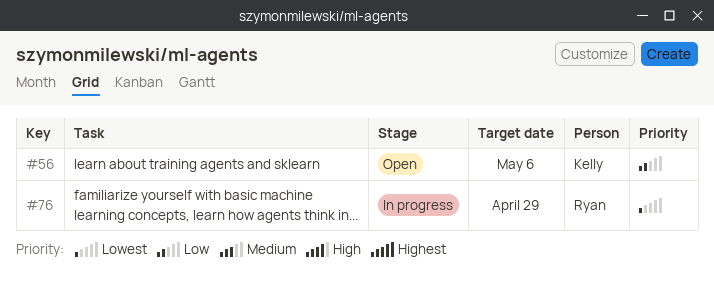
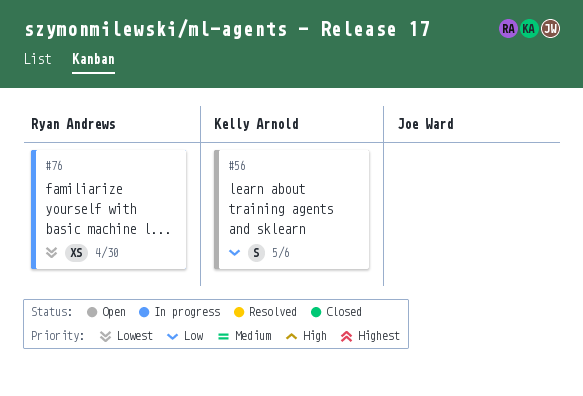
#76, due: Apr 29 -> Apr 30

